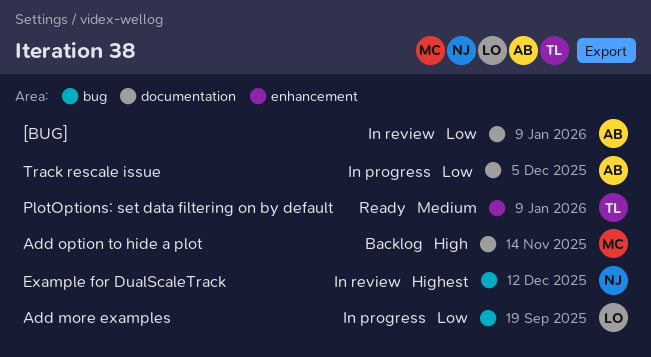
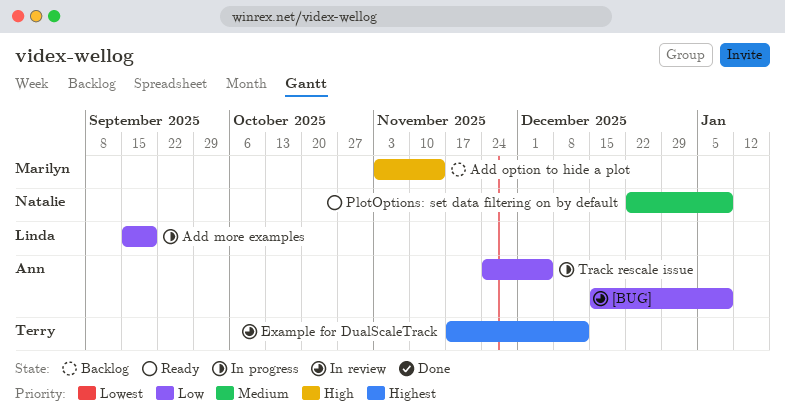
Example for DualScaleTrack, owner: Natalie -> Terry
PlotOptions: set data filtering on by default, owner: Terry -> Natalie

